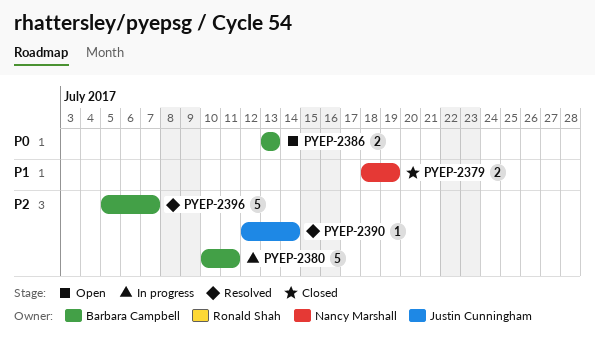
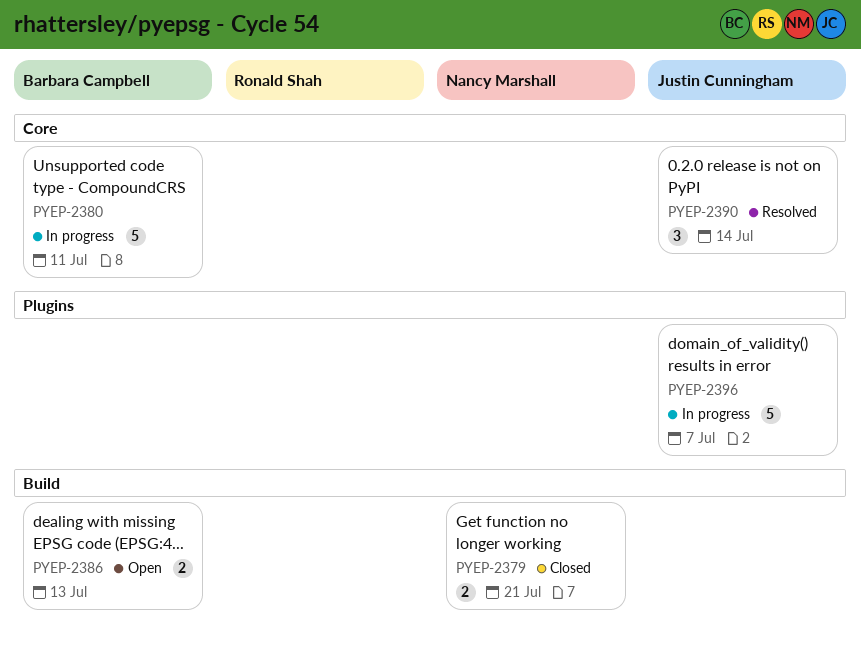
PYEP-2379, due: Jul 19 -> Jul 21
PYEP-2390, estimate: 1 -> 3
PYEP-2396, status: Resolved -> In progress
PYEP-2396, owner: Barbara Campbell -> Justin Cunningham

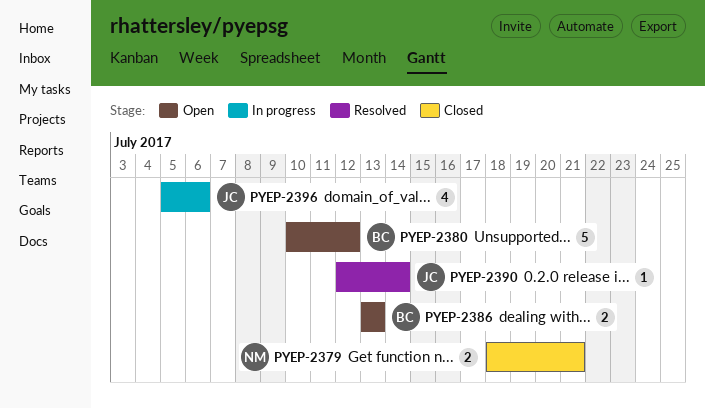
PYEP-2380, status: In progress -> Open
PYEP-2380, due: Jul 11 -> Jul 12
PYEP-2390, estimate: 3 -> 1
PYEP-2396, estimate: 5 -> 4
PYEP-2396, due: Jul 7 -> Jul 6

